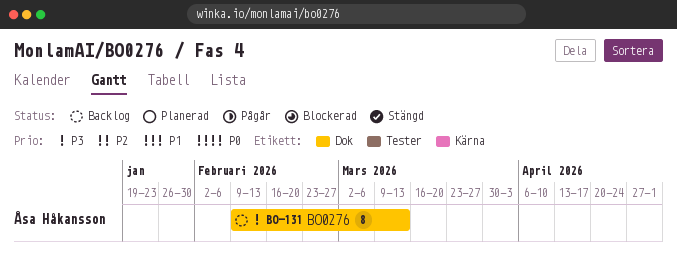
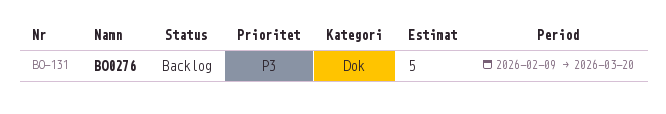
BO-131, estimate: 8 -> 5
BO-131, due: Mar 13 -> Mar 20

